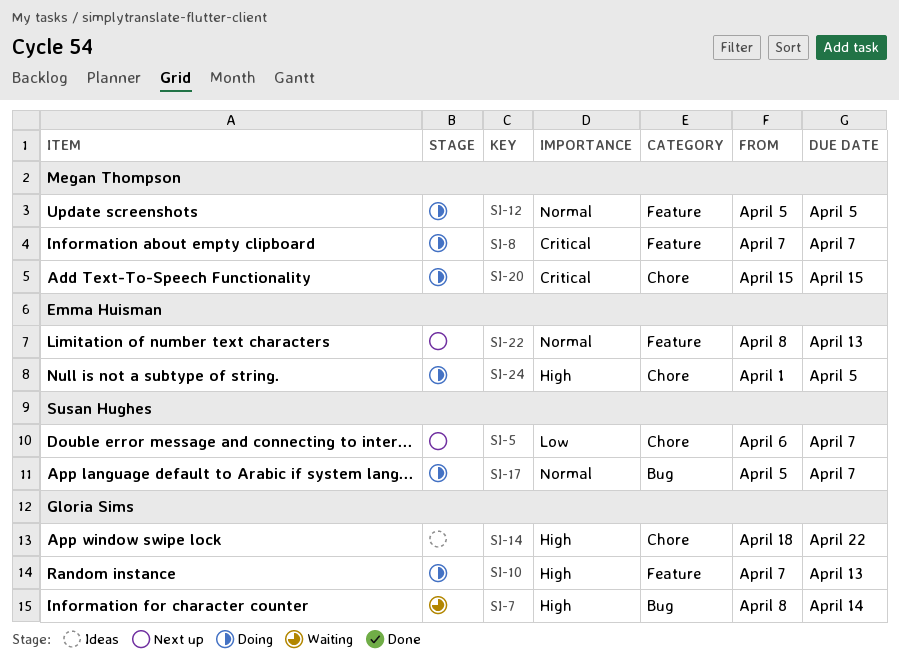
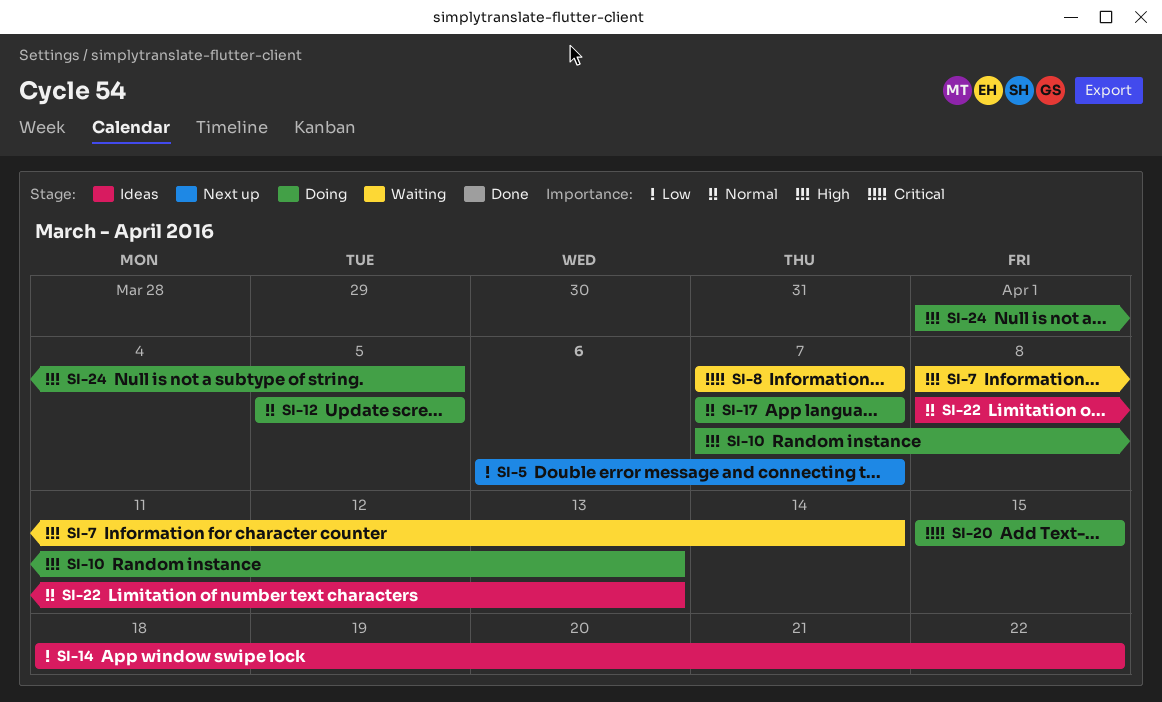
SI-8, status: Doing -> Waiting
SI-14, priority: High -> Low
SI-17, start: Apr 5 -> Apr 7
SI-22, status: Next up -> Ideas

